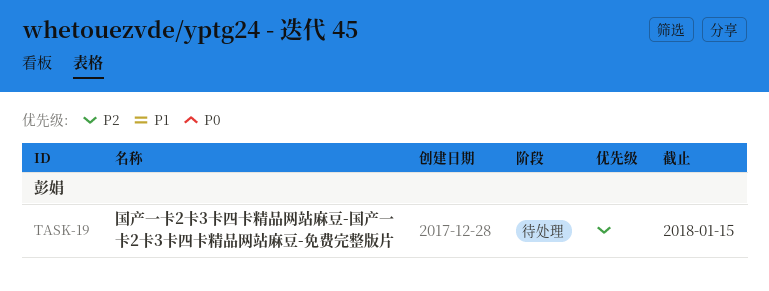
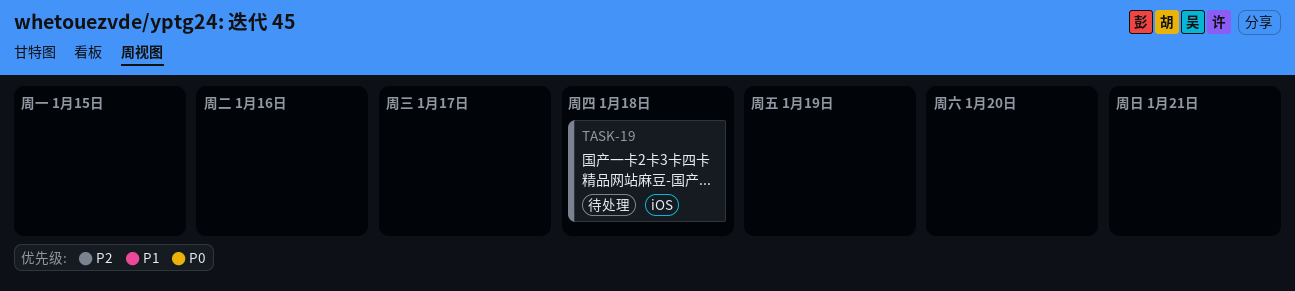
TASK-19, due: Jan 15 -> Jan 18

